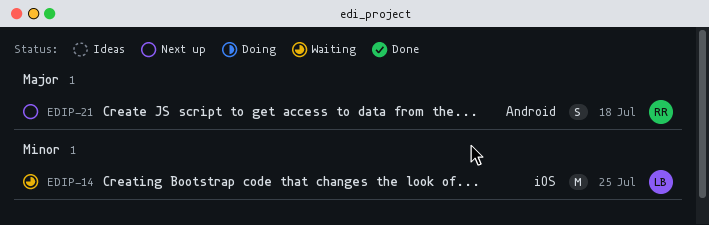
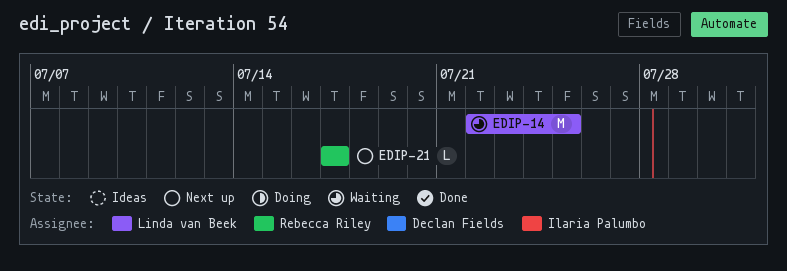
EDIP-21, estimate: S -> L
EDIP-21, due: Jul 18 -> Jul 17

